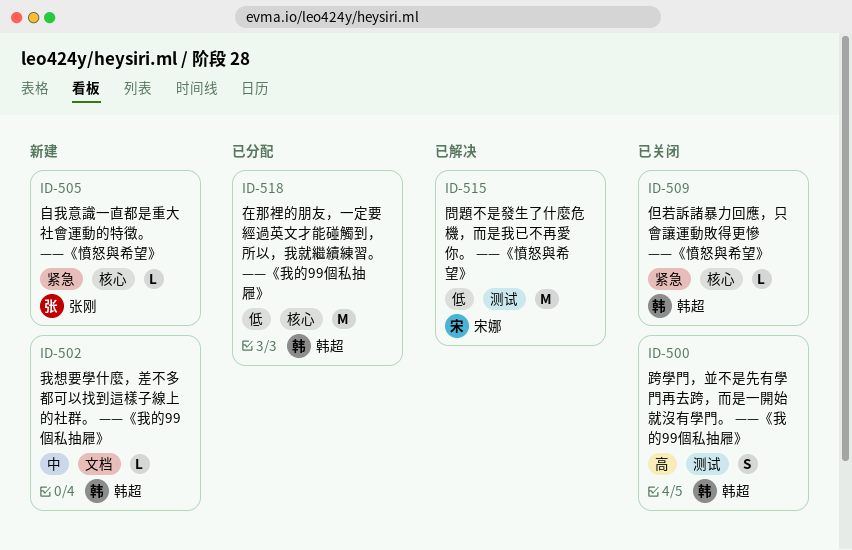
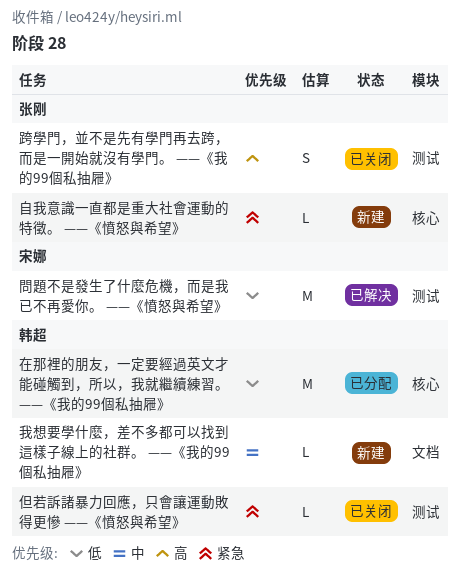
但若訴諸暴力回應，只會讓運動敗得更慘 ——《憤怒與希望》, label: 核心 -> 测试
跨學門，並不是先有學門再去跨，而是一開始就沒有學門。 ——《我的99個私抽屜》, owner: 韩超 -> 张刚

